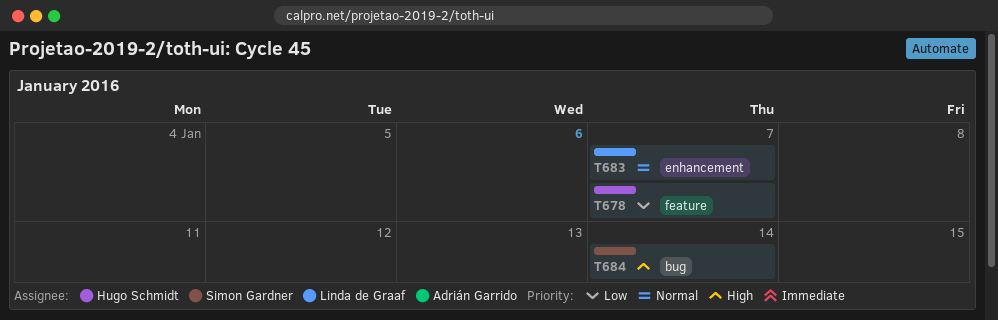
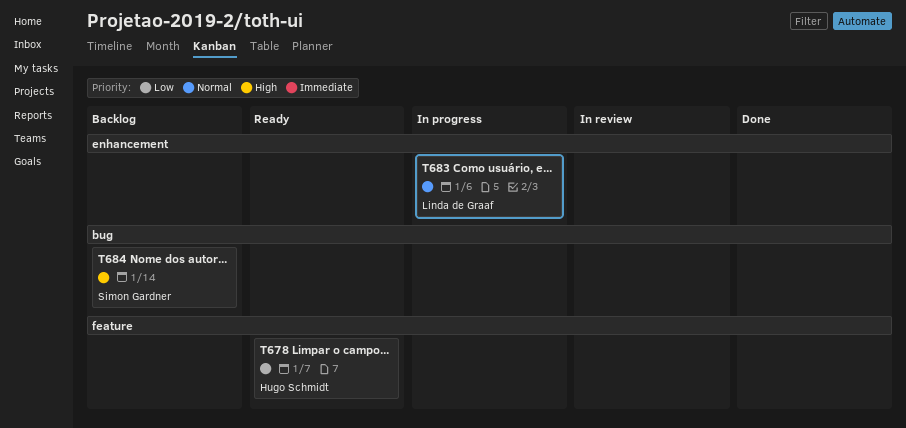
T683, due: Jan 7 -> Jan 6

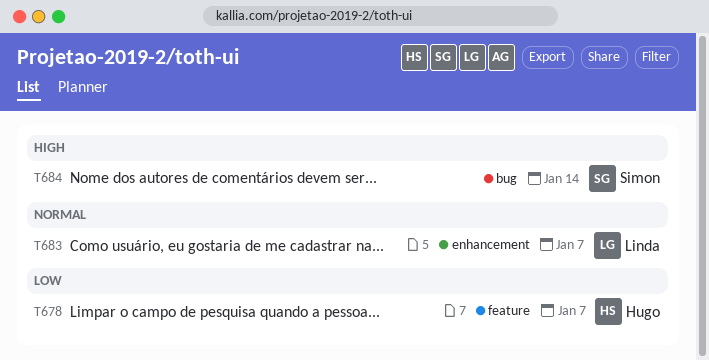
T683, due: Jan 6 -> Jan 7

